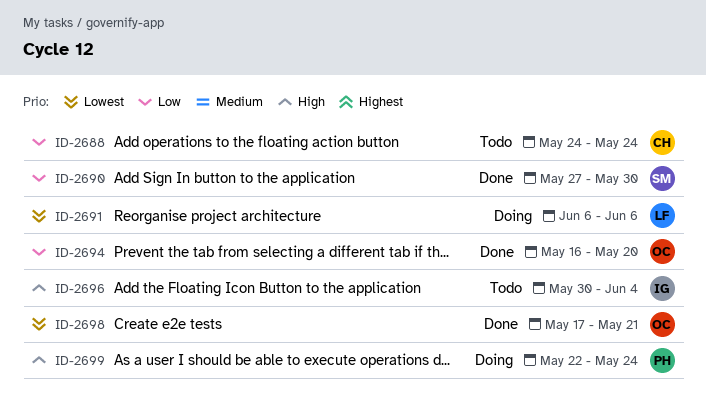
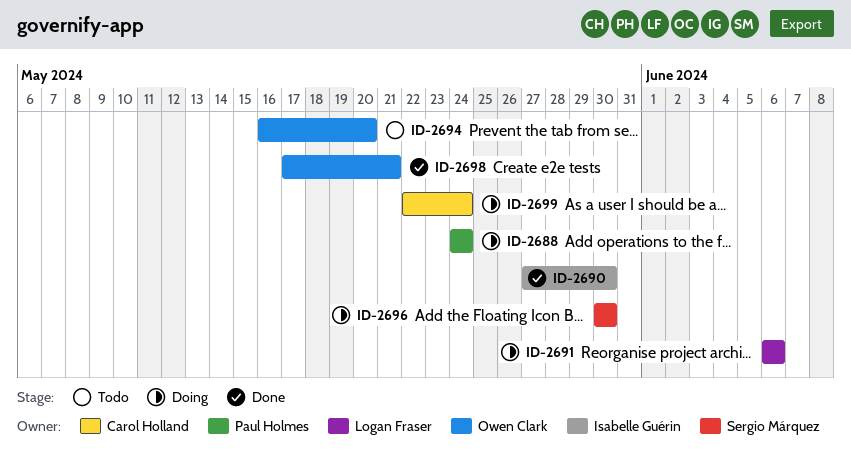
ID-2688, status: Todo -> Doing
ID-2688, owner: Carol Holland -> Paul Holmes
ID-2690, owner: Sergio Márquez -> Isabelle Guérin
ID-2694, status: Done -> Todo
ID-2696, status: Todo -> Doing
ID-2696, owner: Isabelle Guérin -> Sergio Márquez
ID-2696, due: Jun 4 -> May 30
ID-2699, owner: Paul Holmes -> Carol Holland

